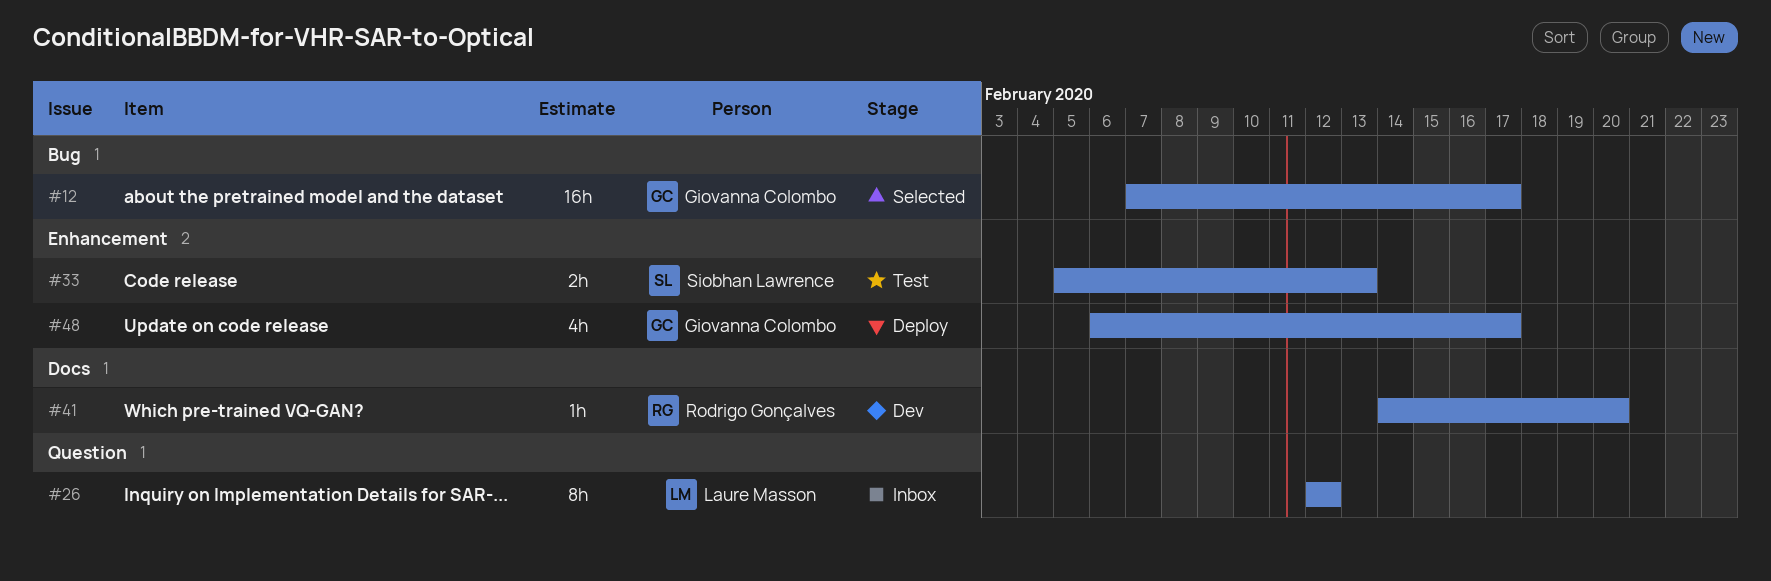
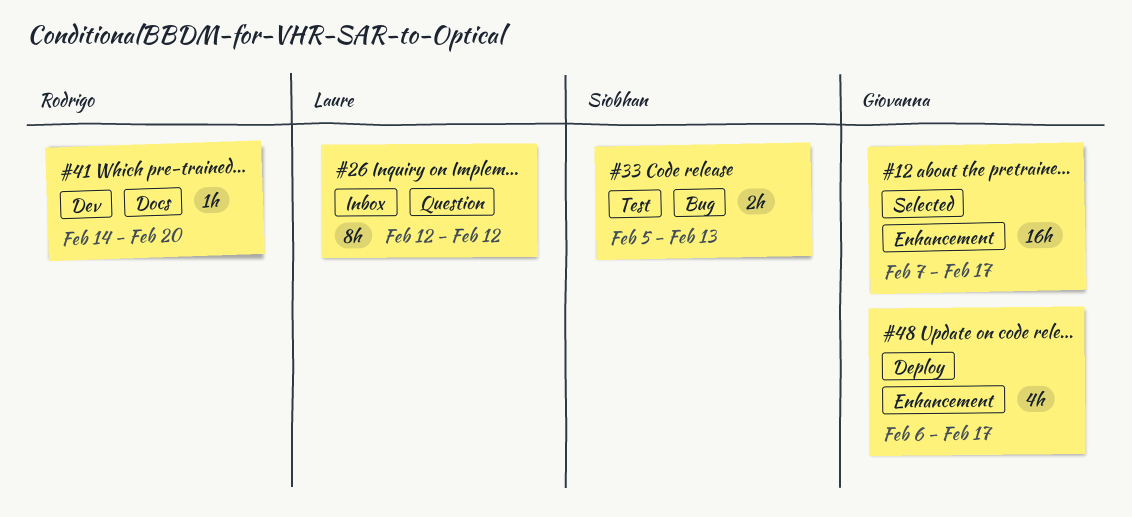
#12, label: Bug -> Enhancement
#33, label: Enhancement -> Bug

